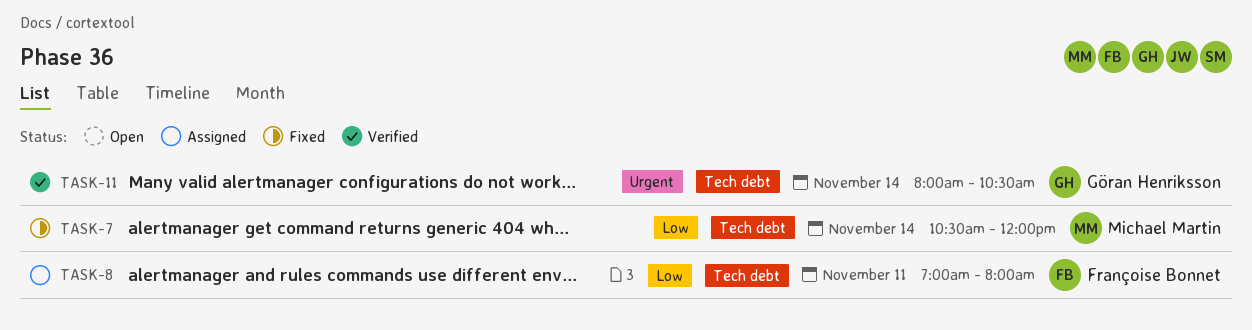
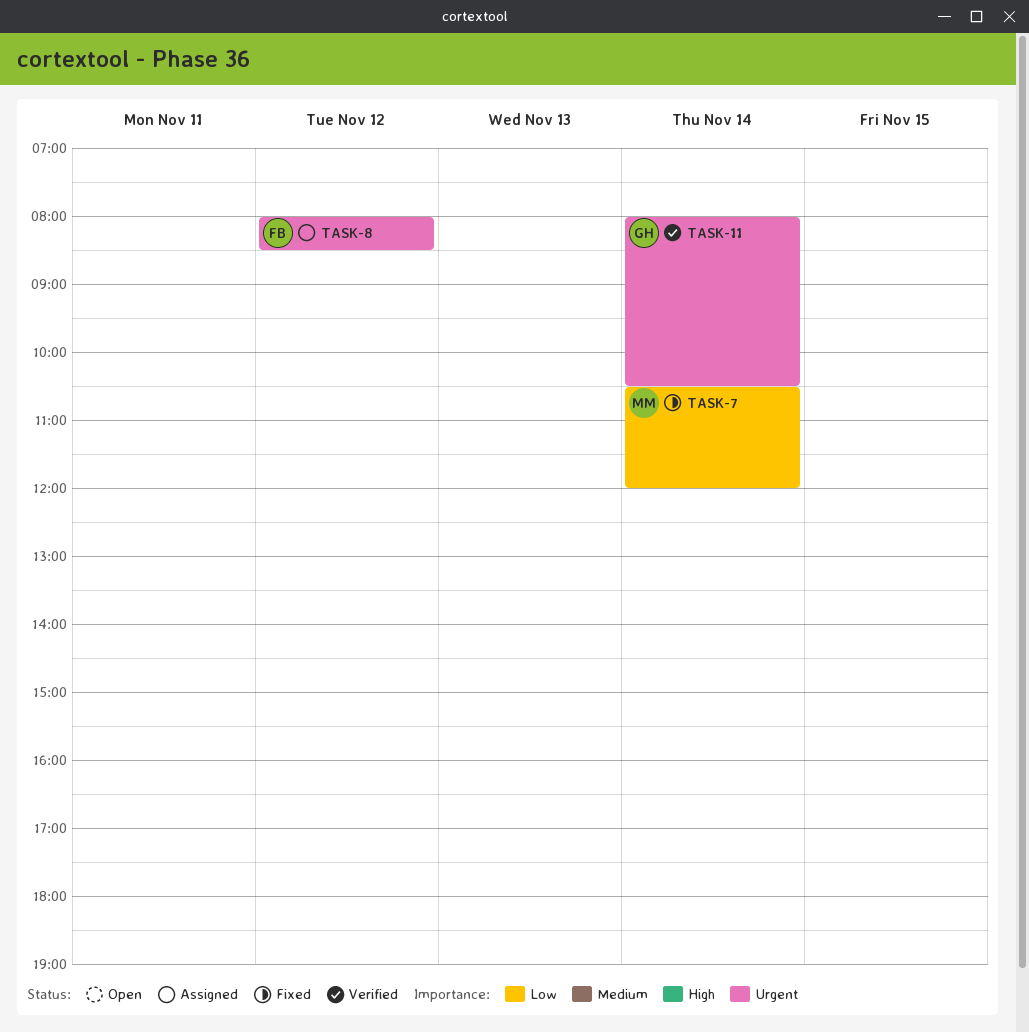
TASK-8, priority: Low -> Urgent
TASK-8, day: Nov 11 -> Nov 12
TASK-8, begins: 07:00 -> 08:00
TASK-8, ends: 08:00 -> 08:30

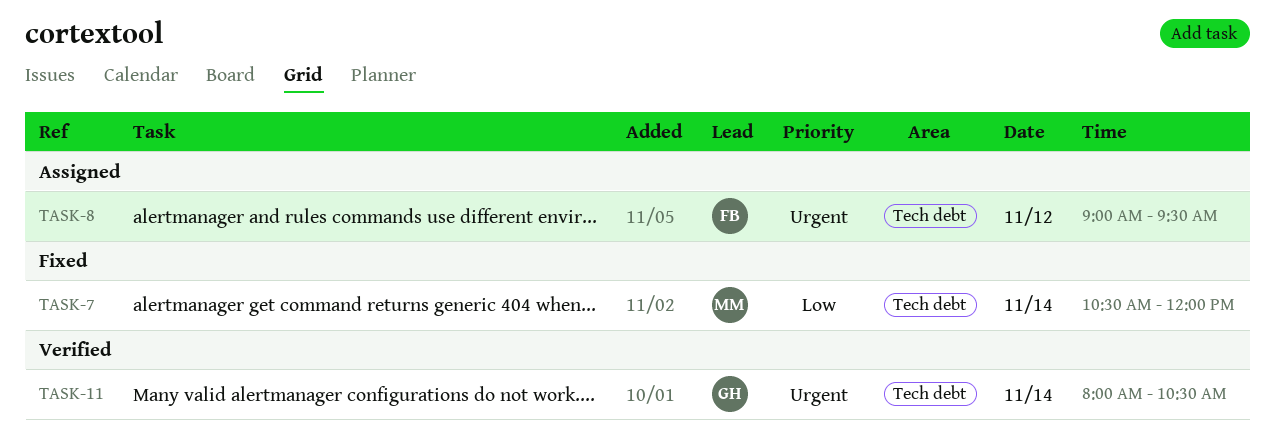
TASK-8, begins: 08:00 -> 09:00
TASK-8, ends: 08:30 -> 09:30

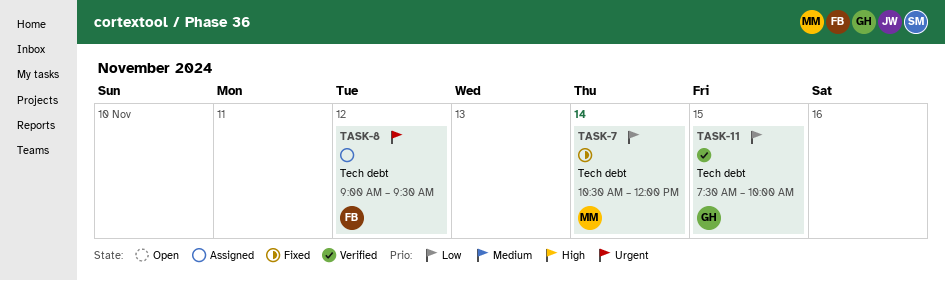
TASK-11, priority: Urgent -> Low
TASK-11, day: Nov 14 -> Nov 15
TASK-11, begins: 08:00 -> 07:30
TASK-11, ends: 10:30 -> 10:00

